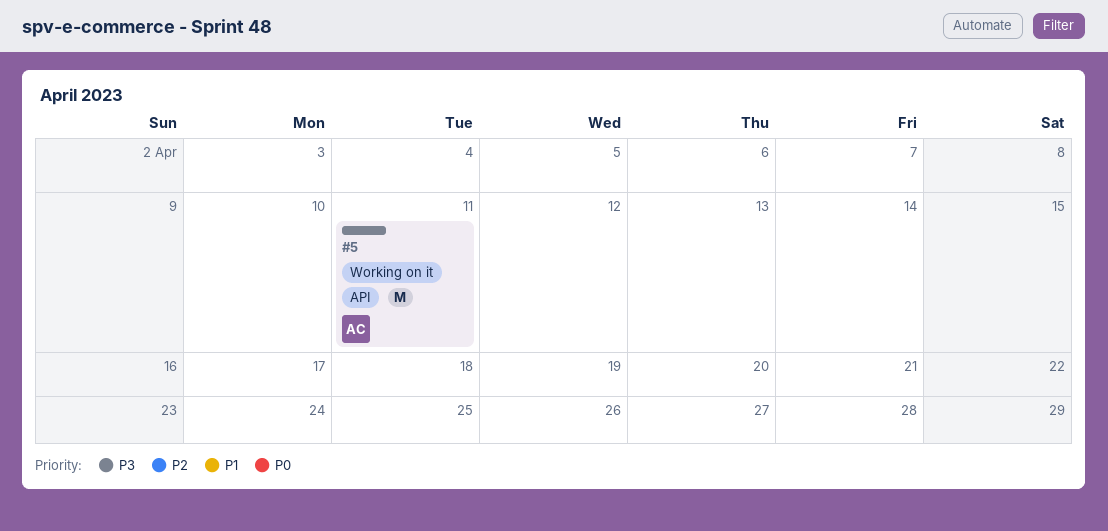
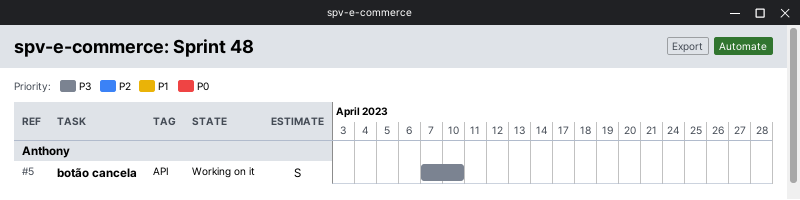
#5, estimate: M -> S
#5, due: Apr 11 -> Apr 10

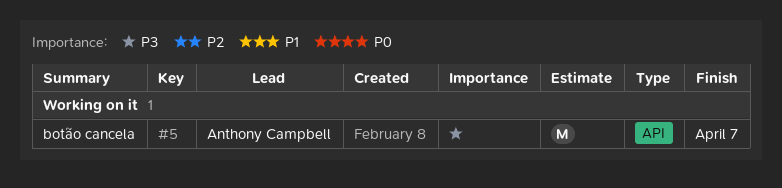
#5, estimate: S -> M
#5, due: Apr 10 -> Apr 7

